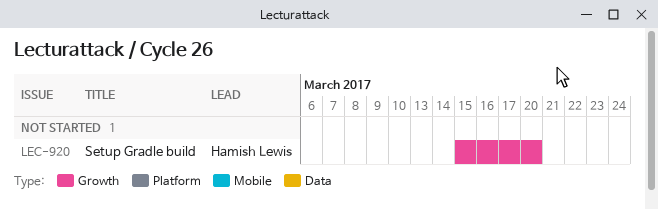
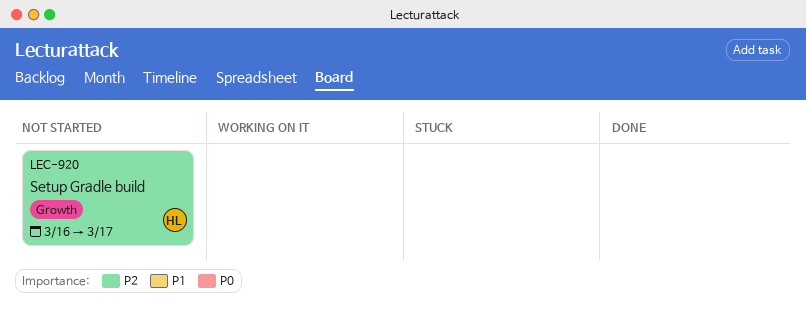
LEC-920, start: Mar 15 -> Mar 16
LEC-920, due: Mar 20 -> Mar 17

